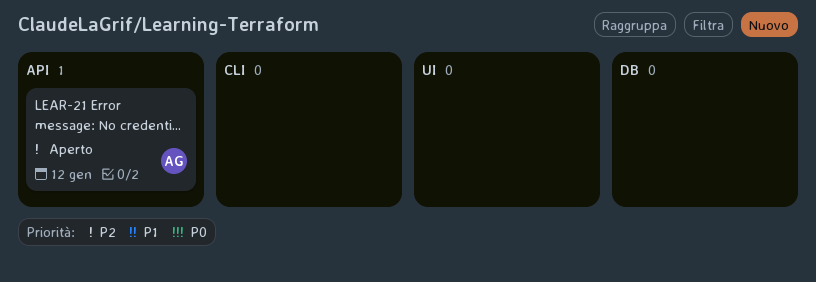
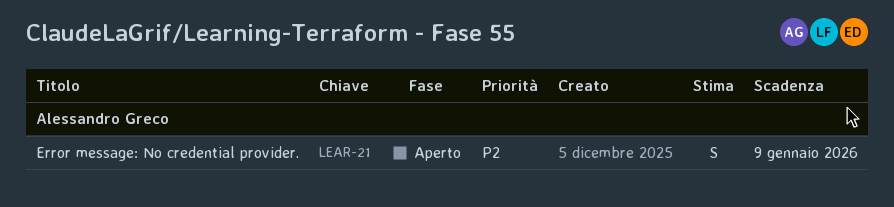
LEAR-21, due: Jan 12 -> Jan 9

